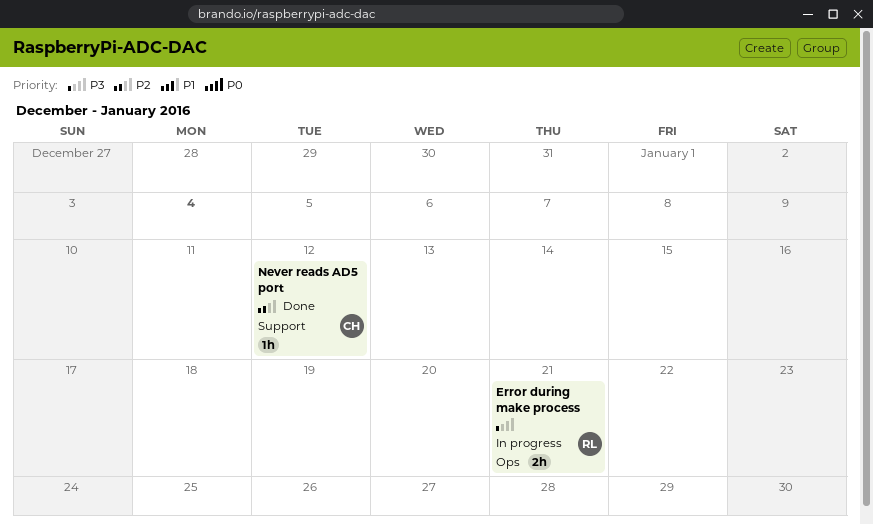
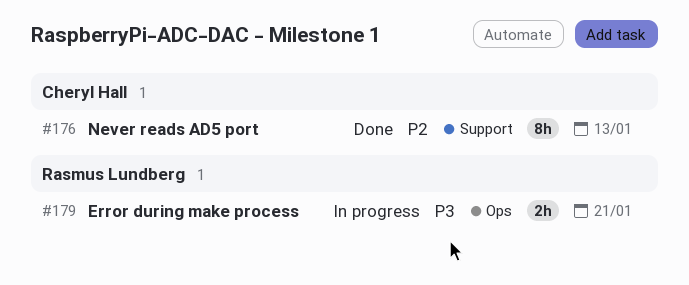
Never reads AD5 port, estimate: 1h -> 8h
Never reads AD5 port, due: Jan 12 -> Jan 13

